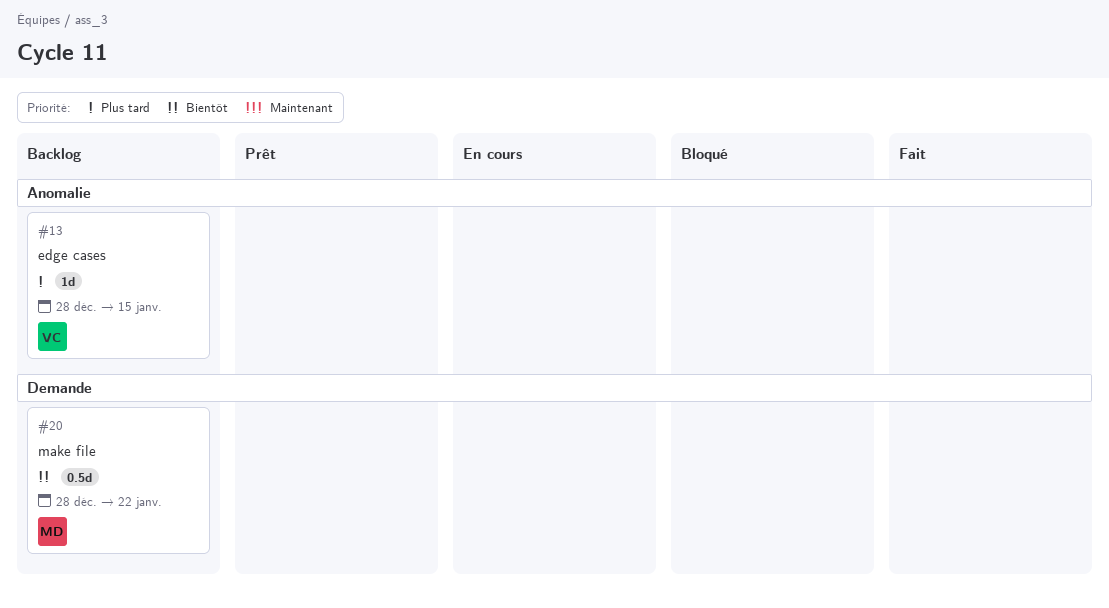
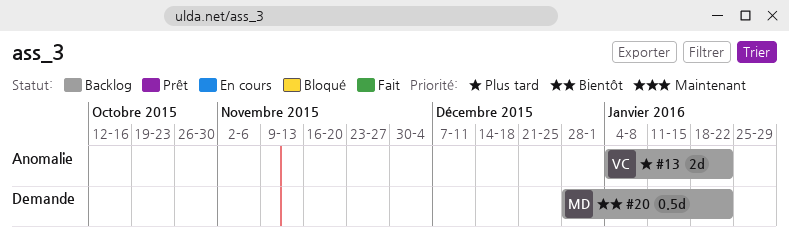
#13, estimate: 1d -> 2d
#13, start: Dec 28 -> Jan 4
#13, due: Jan 15 -> Jan 22

